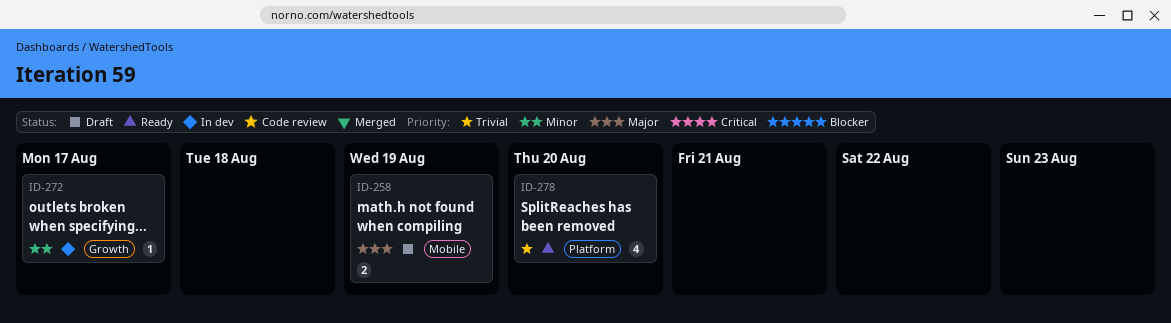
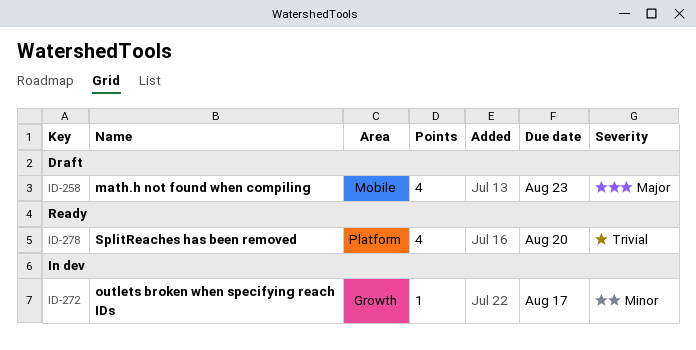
ID-258, estimate: 2 -> 4
ID-258, due: Aug 19 -> Aug 23

